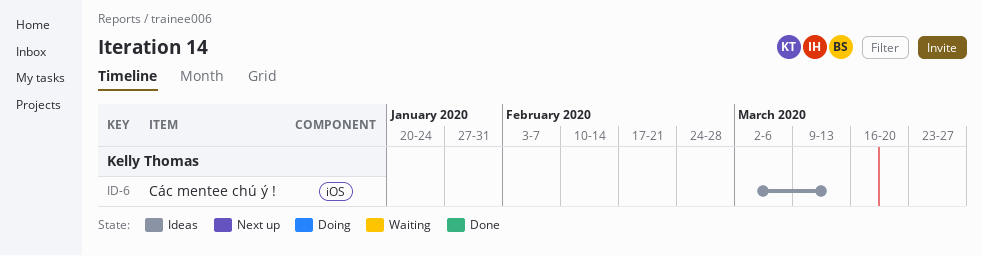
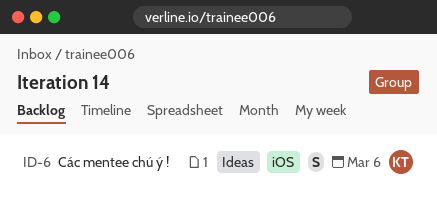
ID-6, due: Mar 13 -> Mar 6

